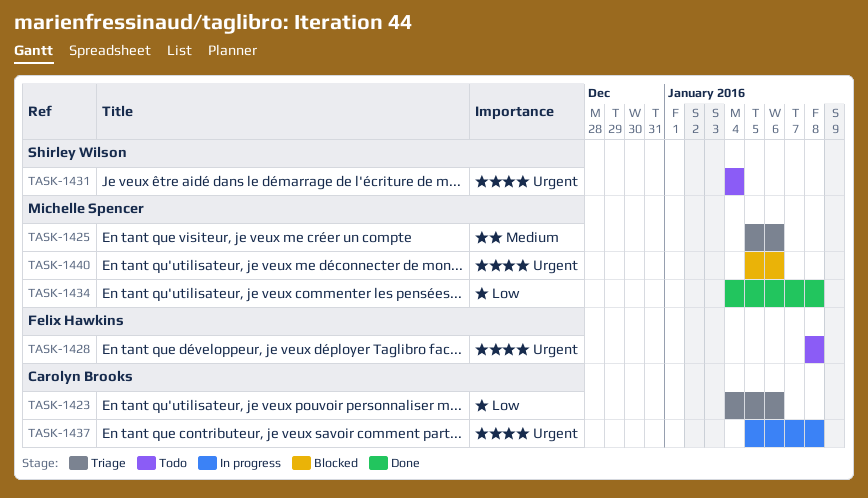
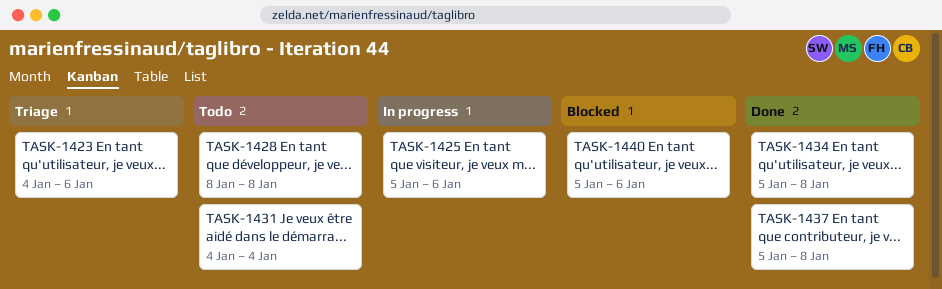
TASK-1425, status: Triage -> In progress
TASK-1434, start: Jan 4 -> Jan 5
TASK-1437, status: In progress -> Done

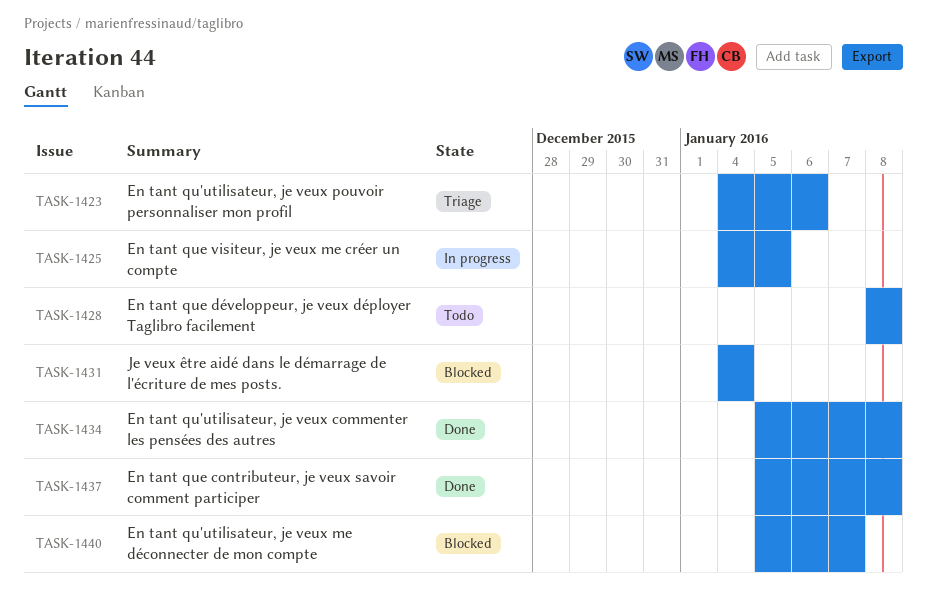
TASK-1425, start: Jan 5 -> Jan 4
TASK-1425, due: Jan 6 -> Jan 5
TASK-1431, status: Todo -> Blocked
TASK-1440, due: Jan 6 -> Jan 7

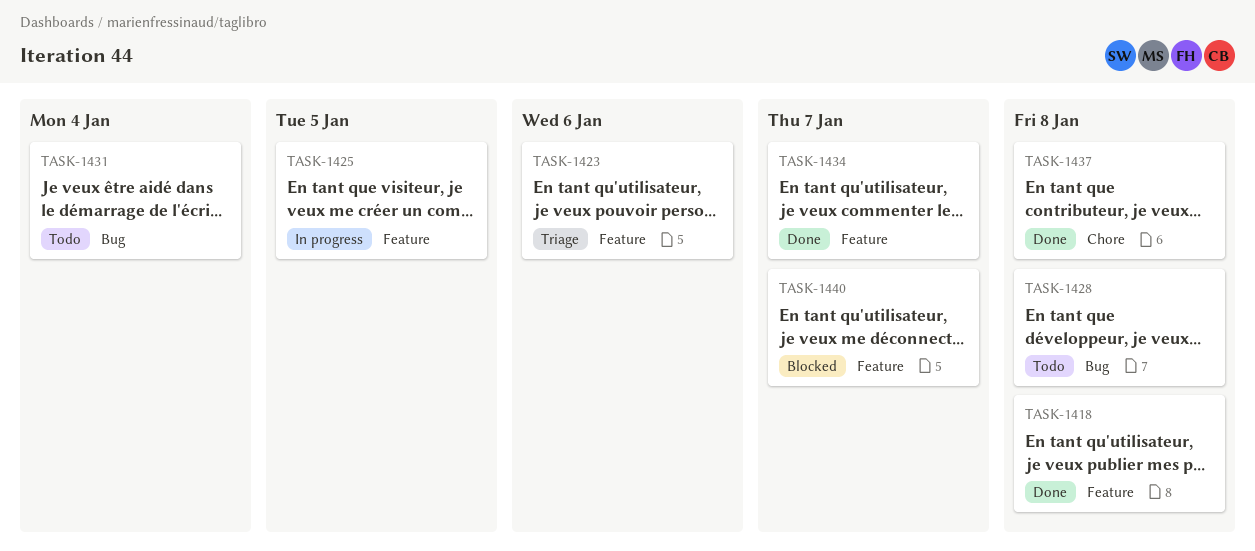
TASK-1418: none -> present
TASK-1431, status: Blocked -> Todo
TASK-1434, due: Jan 8 -> Jan 7

